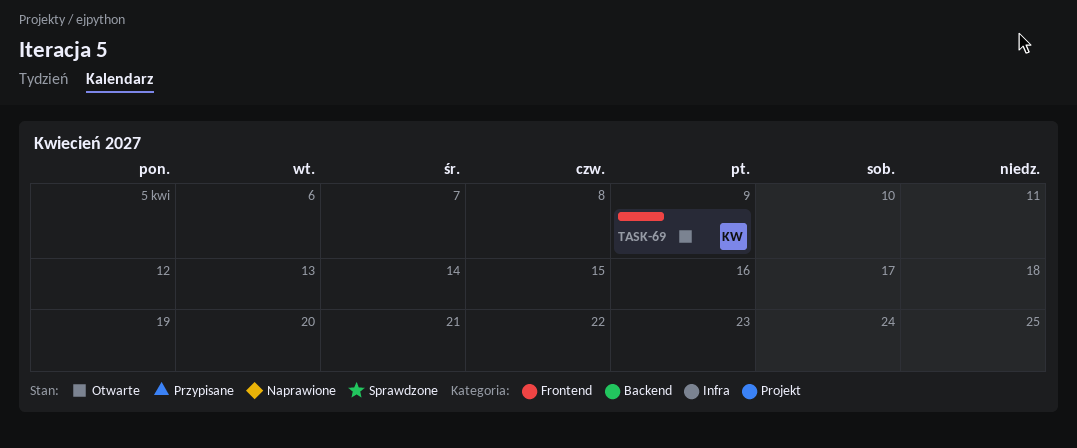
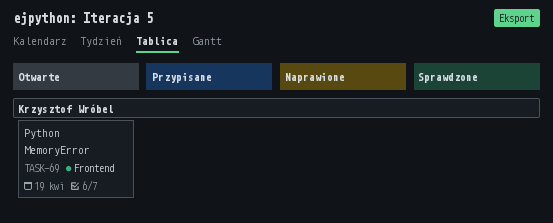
TASK-69, due: Apr 9 -> Apr 19

